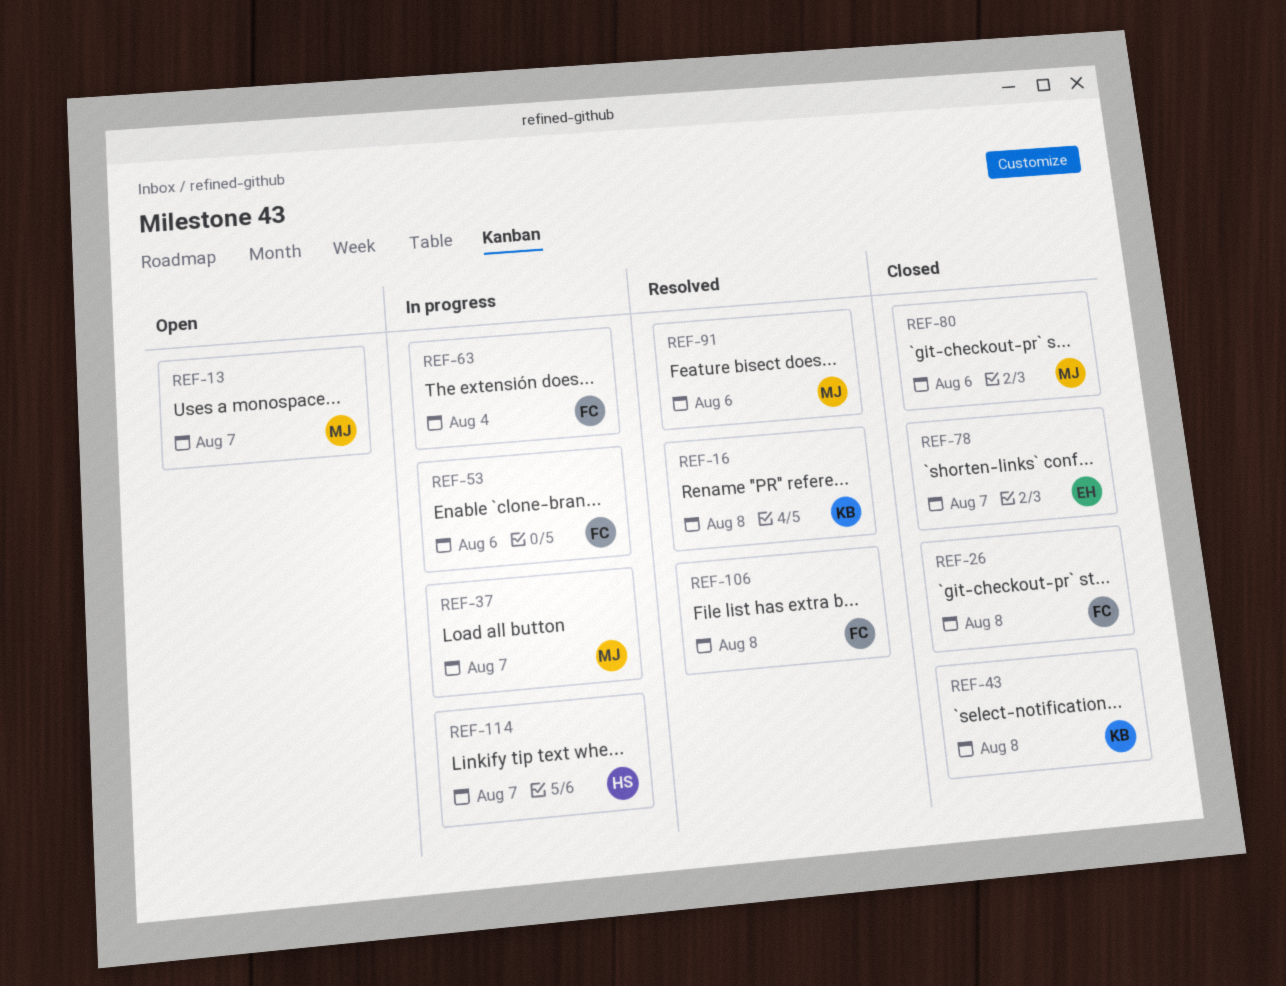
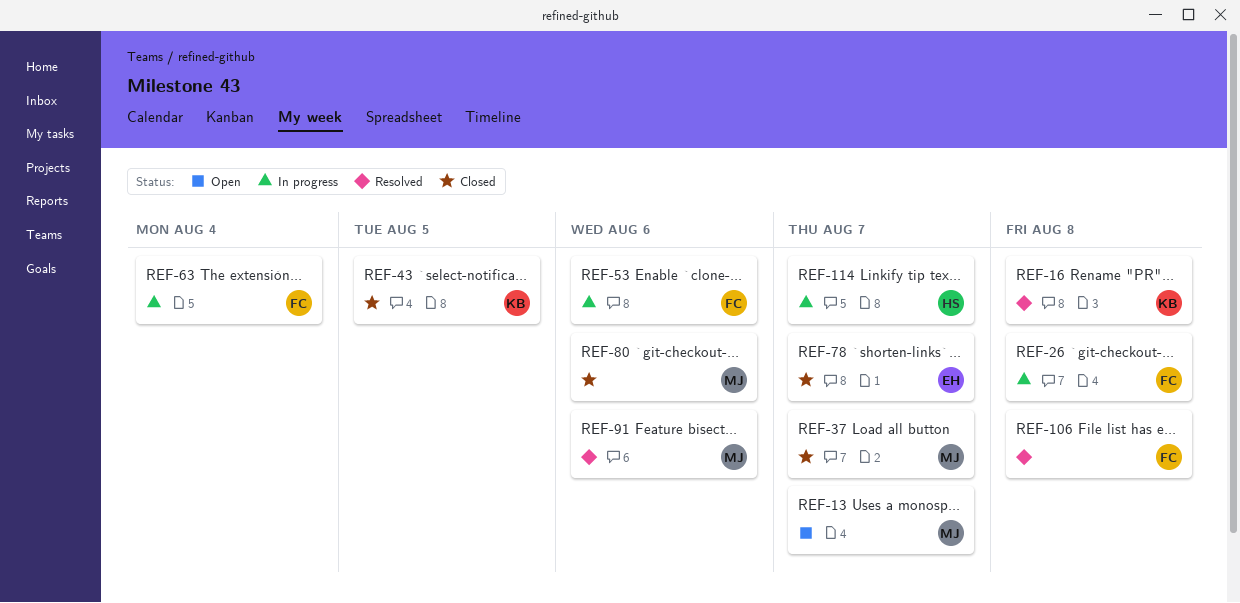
REF-26, status: Closed -> In progress
REF-37, status: In progress -> Closed
REF-43, due: Aug 8 -> Aug 5

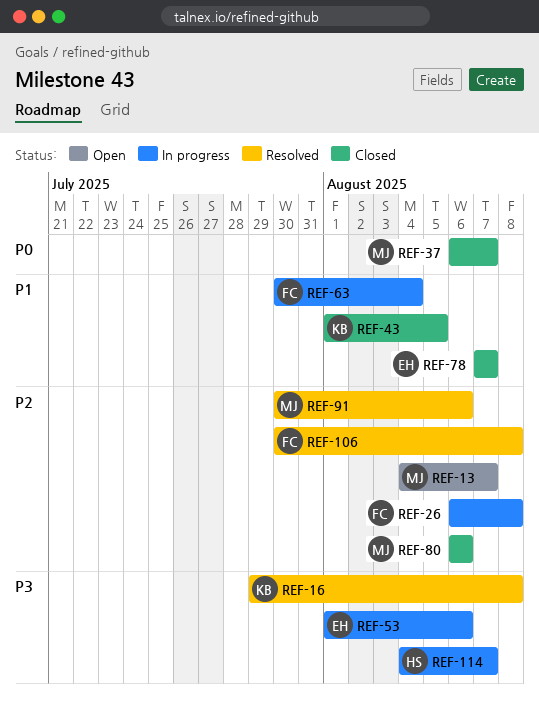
REF-53, owner: FC -> EH

